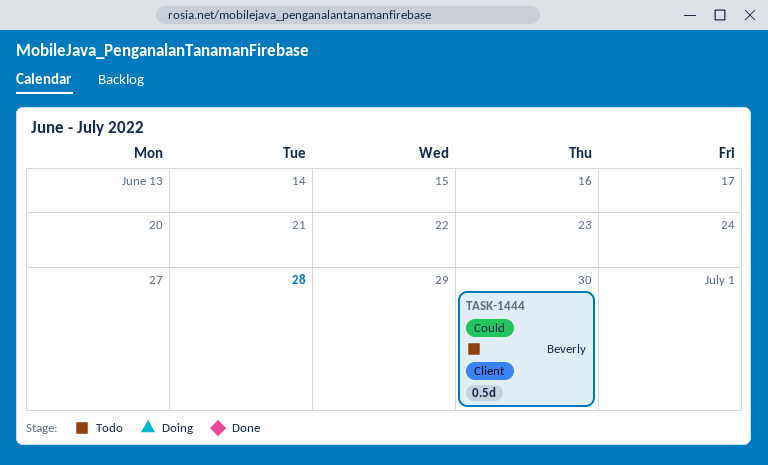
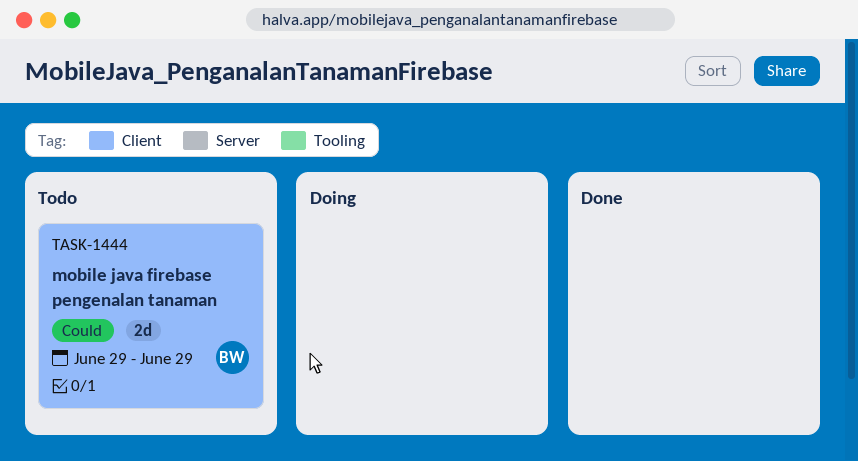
TASK-1444, estimate: 0.5d -> 2d
TASK-1444, due: Jun 30 -> Jun 29

